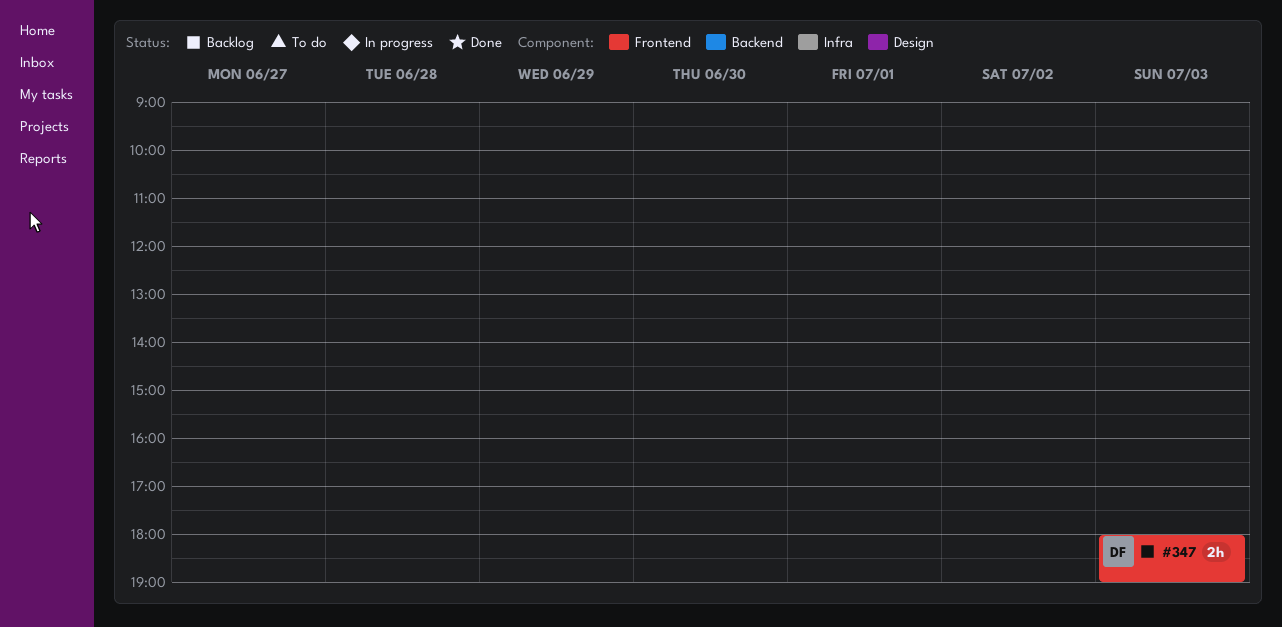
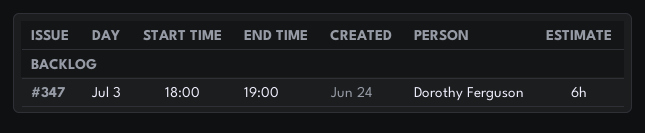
#347, estimate: 2h -> 6h

